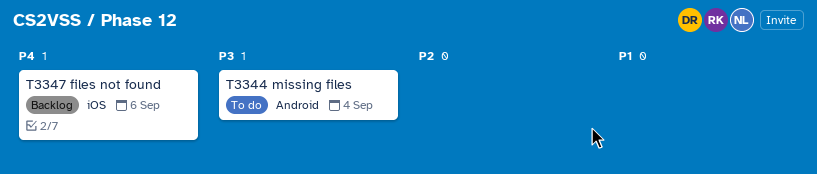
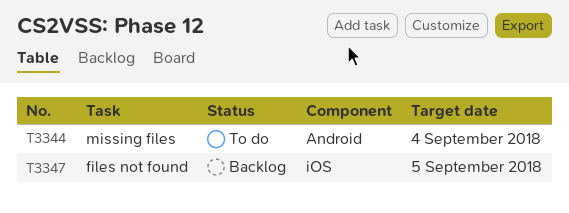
T3347, due: Sep 6 -> Sep 5

